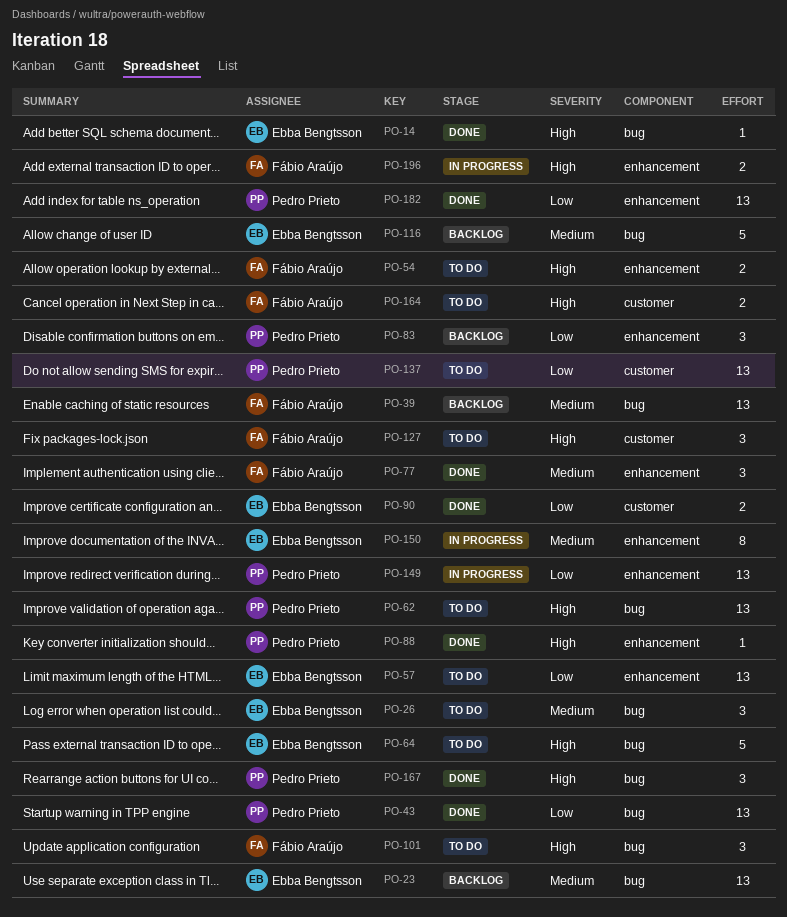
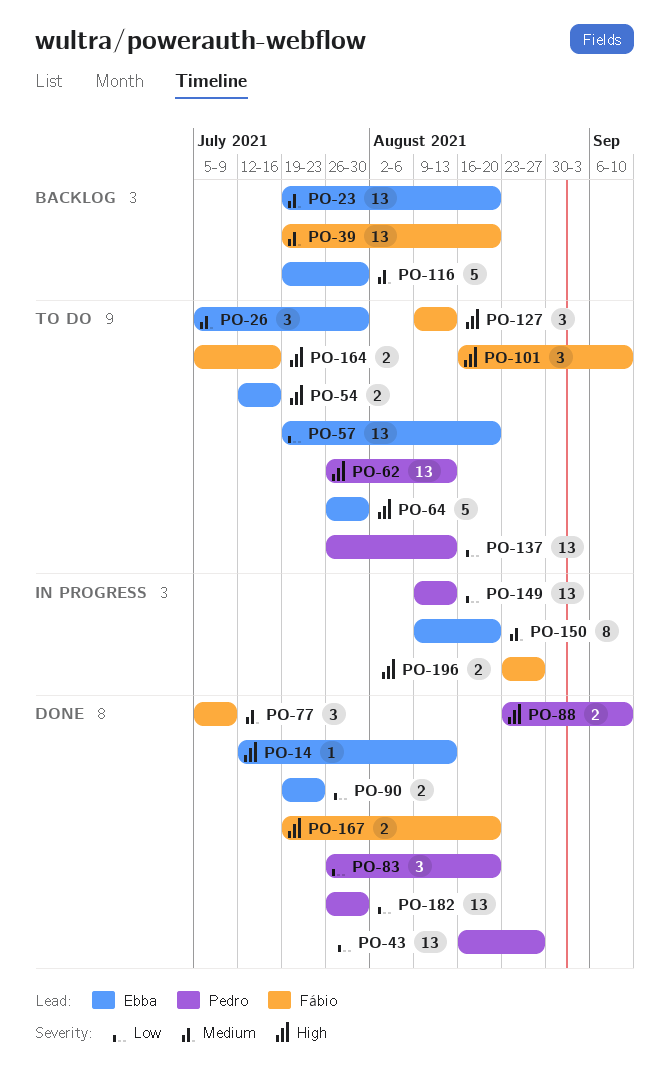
PO-54, owner: Fábio Araújo -> Ebba Bengtsson
PO-83, status: Backlog -> Done
PO-88, estimate: 1 -> 2
PO-167, owner: Pedro Prieto -> Fábio Araújo
PO-167, estimate: 3 -> 2

